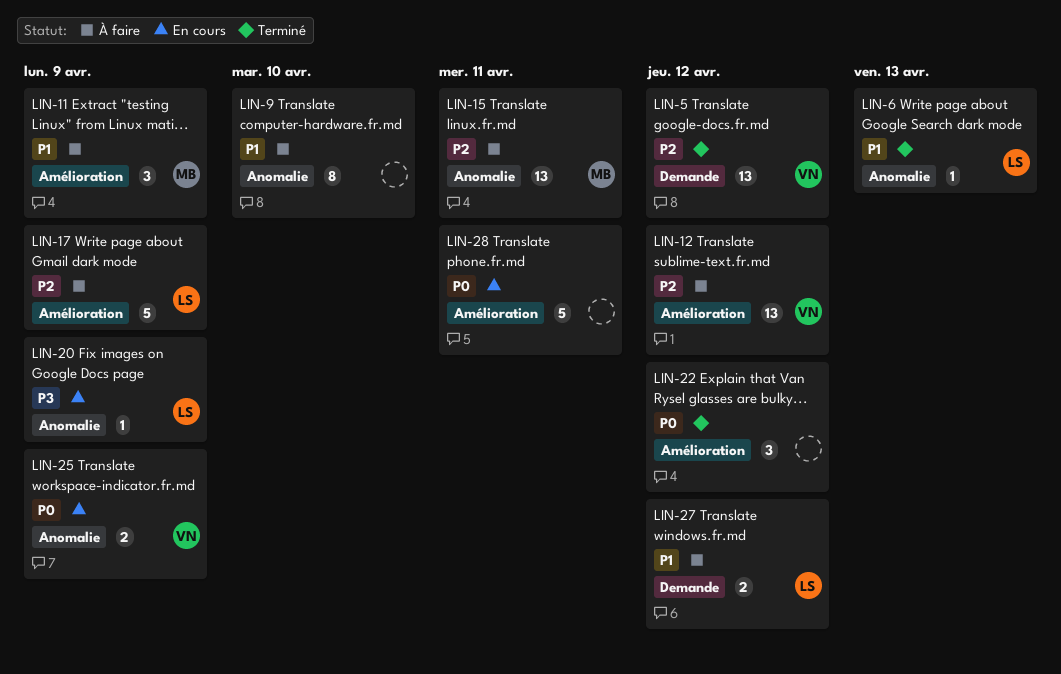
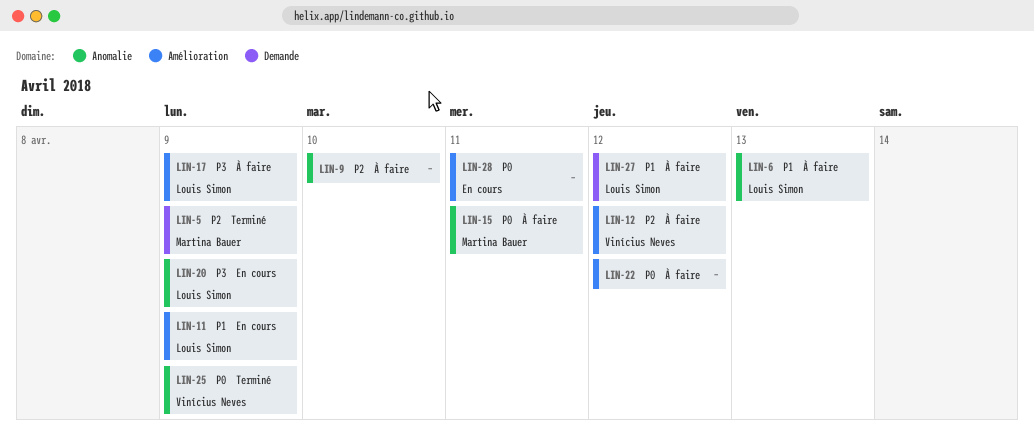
LIN-5, owner: Vinícius Neves -> Martina Bauer
LIN-5, due: Apr 12 -> Apr 9
LIN-6, status: Terminé -> À faire
LIN-9, priority: P1 -> P2
LIN-11, status: À faire -> En cours
LIN-11, owner: Martina Bauer -> Louis Simon
LIN-15, priority: P2 -> P0
LIN-17, priority: P2 -> P3
LIN-22, status: Terminé -> À faire
LIN-25, status: En cours -> Terminé

